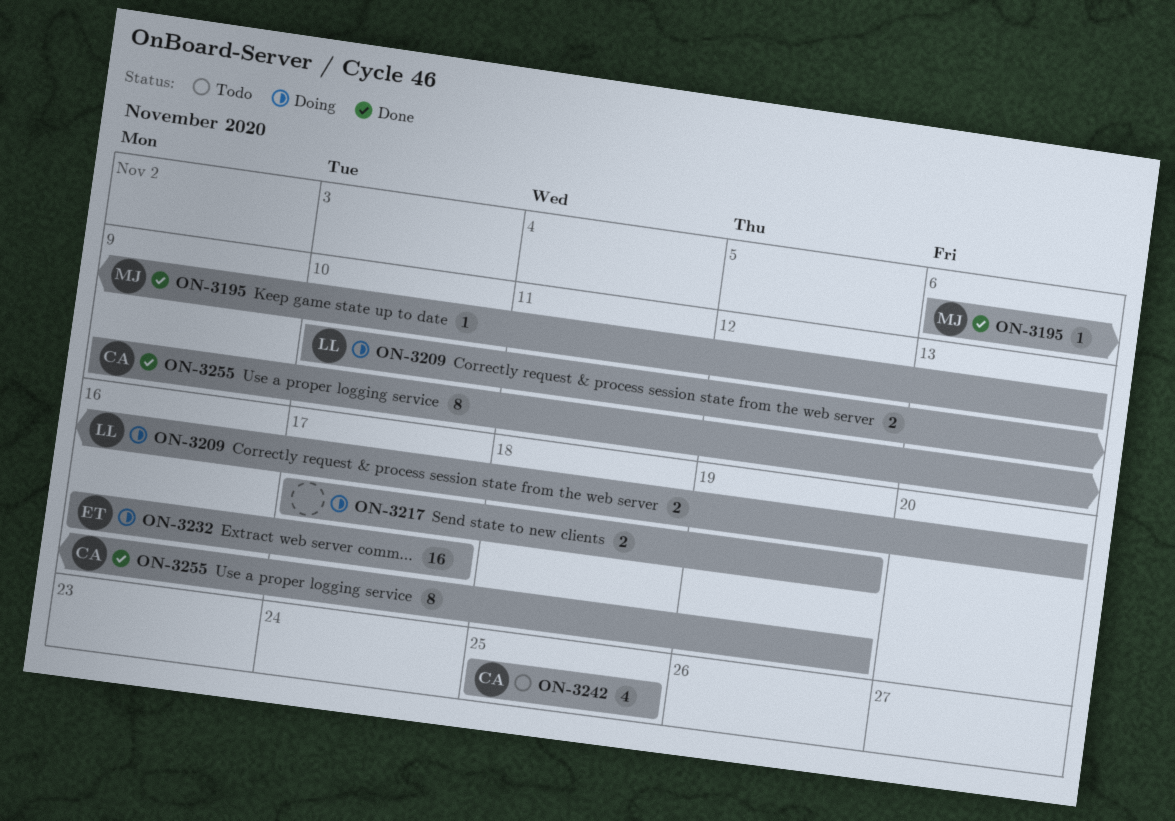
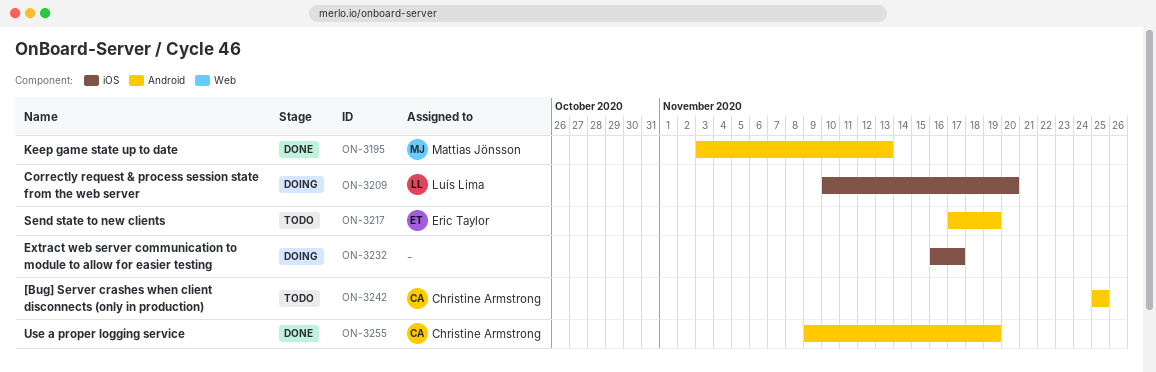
ON-3195, start: Nov 6 -> Nov 3
ON-3217, status: Doing -> Todo
ON-3217, owner: none -> Eric Taylor
ON-3232, owner: Eric Taylor -> none

